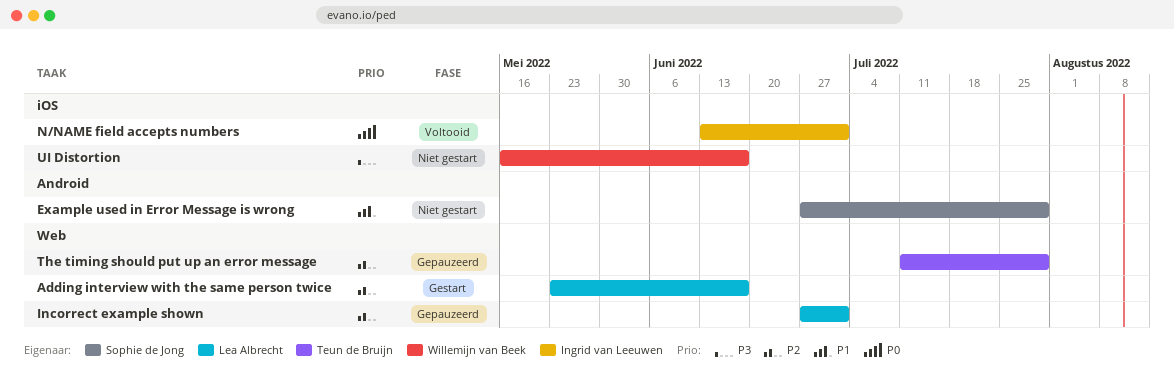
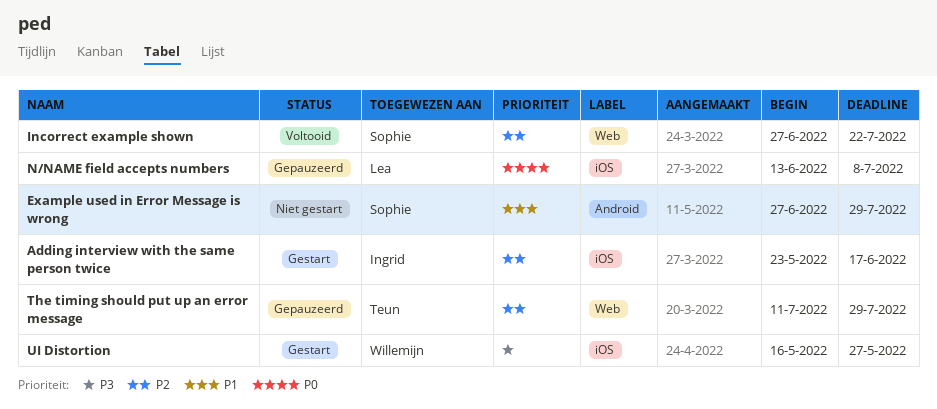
Adding interview with the same person twice, owner: Lea Albrecht -> Ingrid van Leeuwen
Adding interview with the same person twice, label: Web -> iOS
Incorrect example shown, status: Gepauzeerd -> Voltooid
Incorrect example shown, owner: Lea Albrecht -> Sophie de Jong
Incorrect example shown, due: Jul 1 -> Jul 22
N/NAME field accepts numbers, status: Voltooid -> Gepauzeerd
N/NAME field accepts numbers, owner: Ingrid van Leeuwen -> Lea Albrecht
N/NAME field accepts numbers, due: Jul 1 -> Jul 8
UI Distortion, status: Niet gestart -> Gestart
UI Distortion, due: Jun 17 -> May 27

